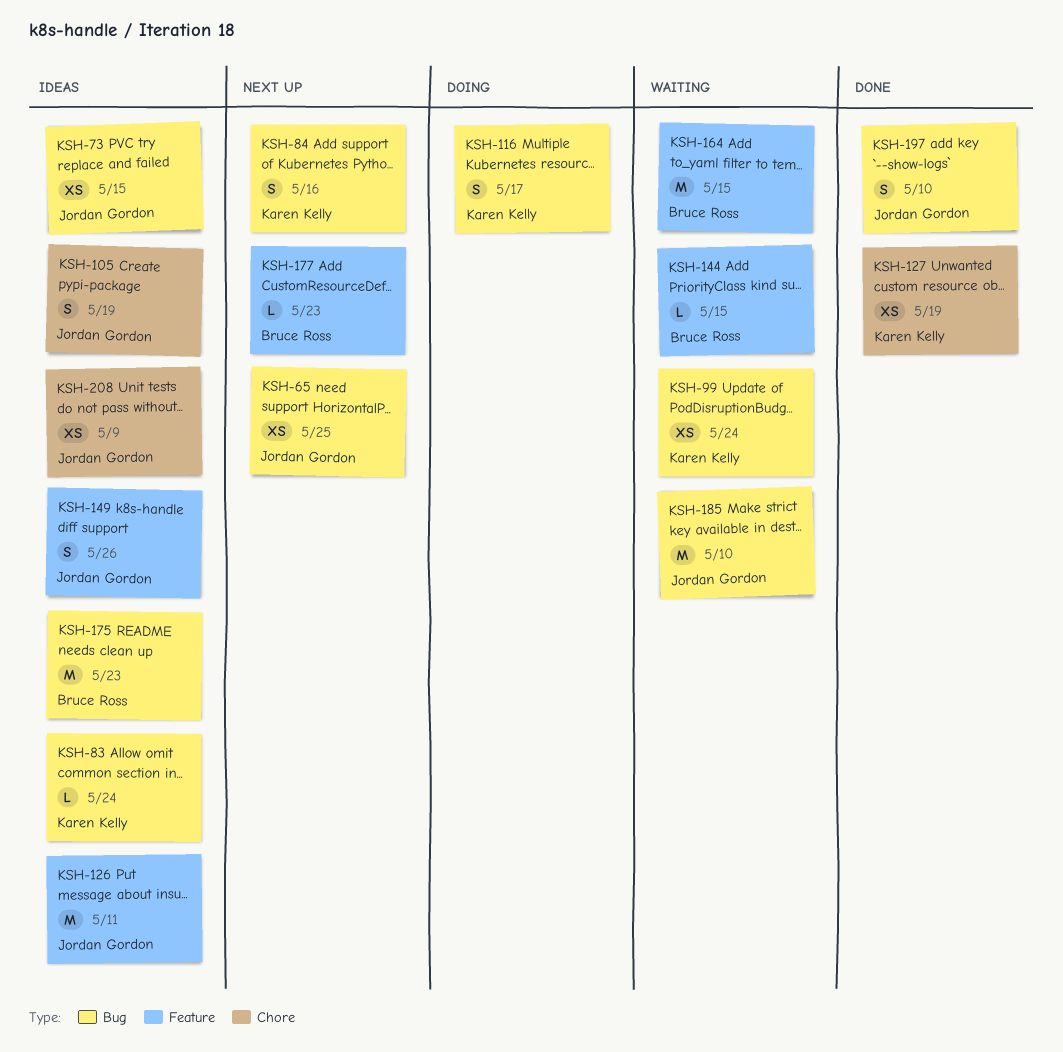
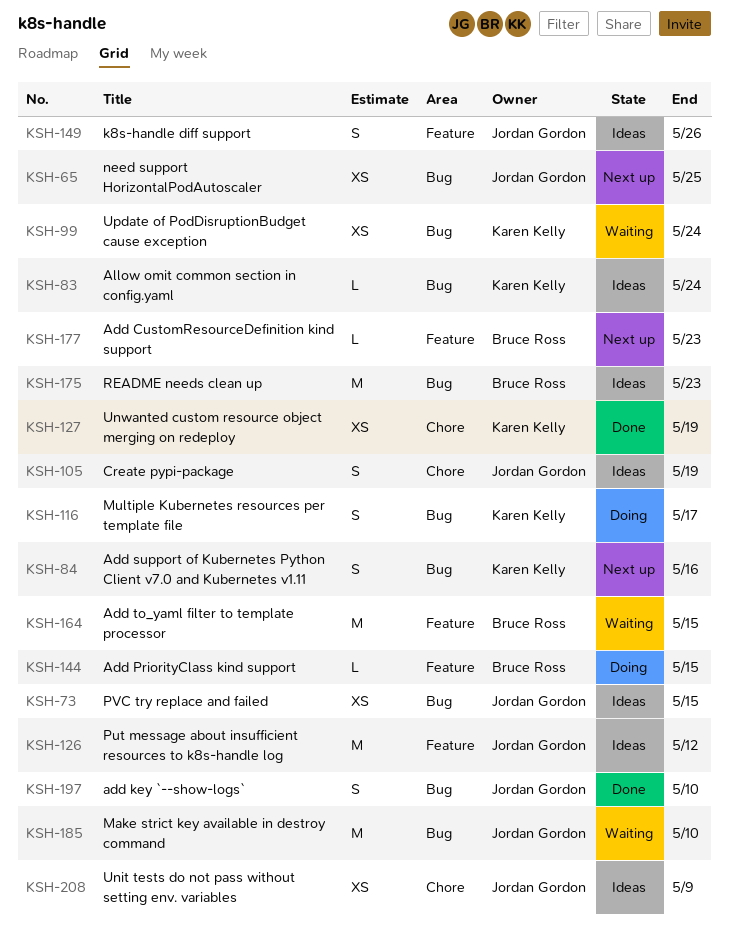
KSH-126, due: May 11 -> May 12
KSH-144, status: Waiting -> Doing

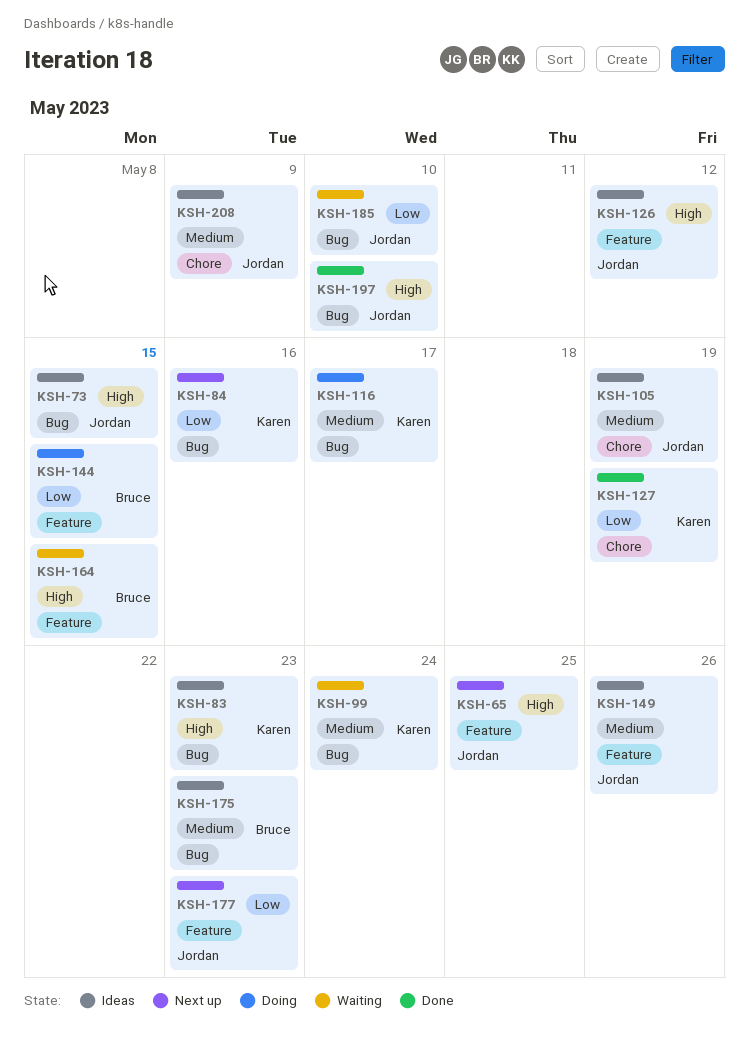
KSH-65, label: Bug -> Feature
KSH-83, due: May 24 -> May 23
KSH-177, owner: Bruce Ross -> Jordan Gordon

